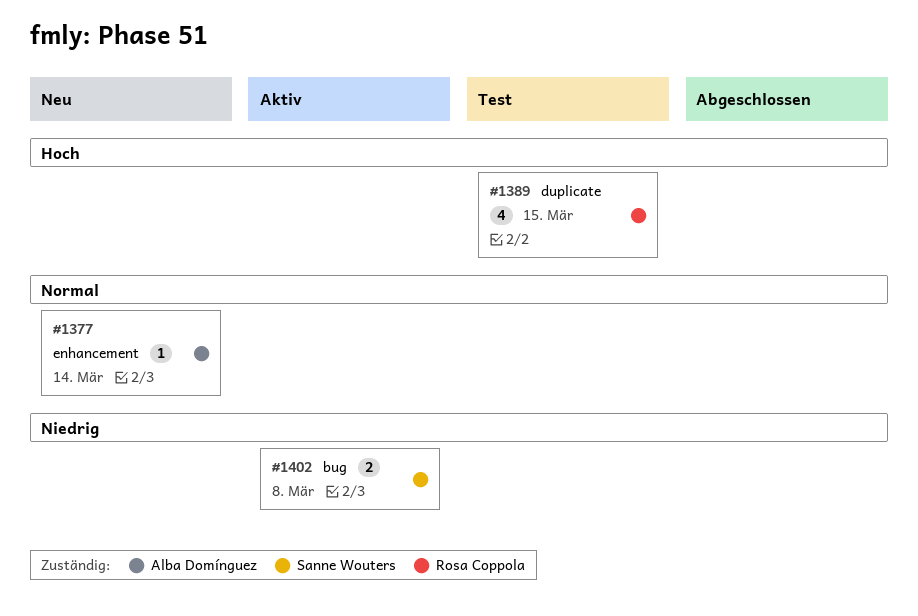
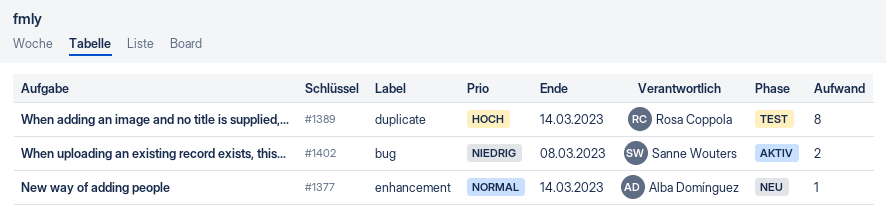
#1389, estimate: 4 -> 8
#1389, due: Mar 15 -> Mar 14

